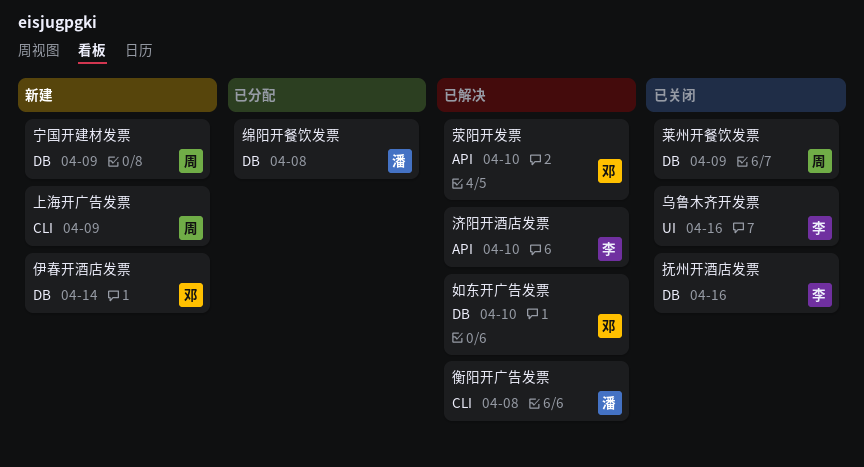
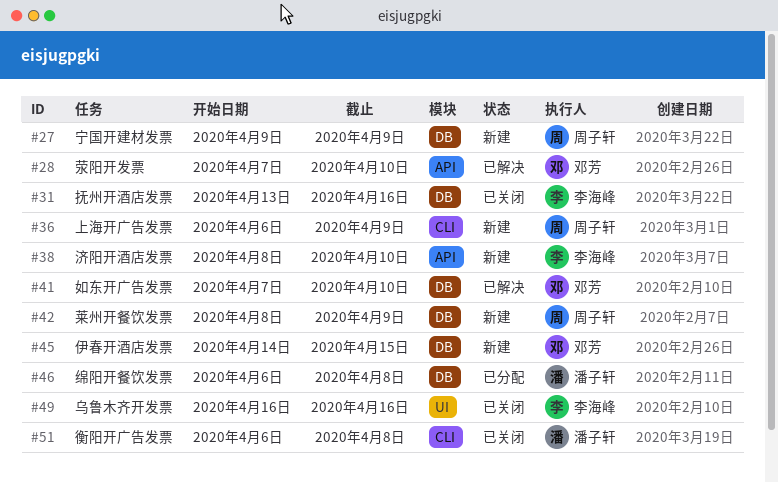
伊春开酒店发票, due: Apr 14 -> Apr 15
济阳开酒店发票, status: 已解决 -> 新建
莱州开餐饮发票, status: 已关闭 -> 新建
衡阳开广告发票, status: 已解决 -> 已关闭

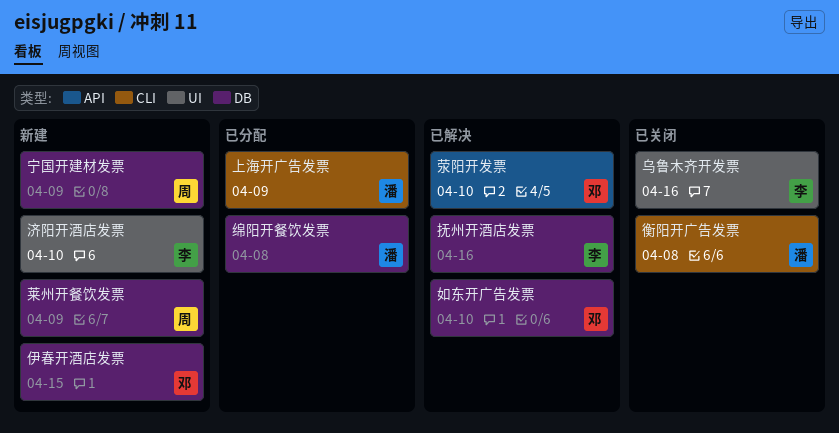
上海开广告发票, status: 新建 -> 已分配
上海开广告发票, owner: 周子轩 -> 潘子轩
抚州开酒店发票, status: 已关闭 -> 已解决
济阳开酒店发票, label: API -> UI

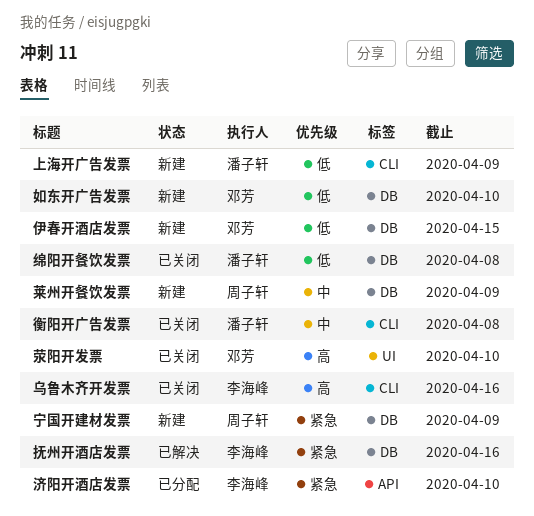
上海开广告发票, status: 已分配 -> 新建
乌鲁木齐开发票, label: UI -> CLI
如东开广告发票, status: 已解决 -> 新建
济阳开酒店发票, status: 新建 -> 已分配
济阳开酒店发票, label: UI -> API
绵阳开餐饮发票, status: 已分配 -> 已关闭
荥阳开发票, status: 已解决 -> 已关闭
荥阳开发票, label: API -> UI

